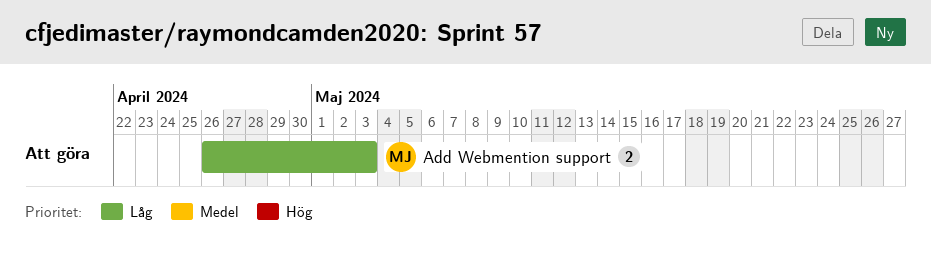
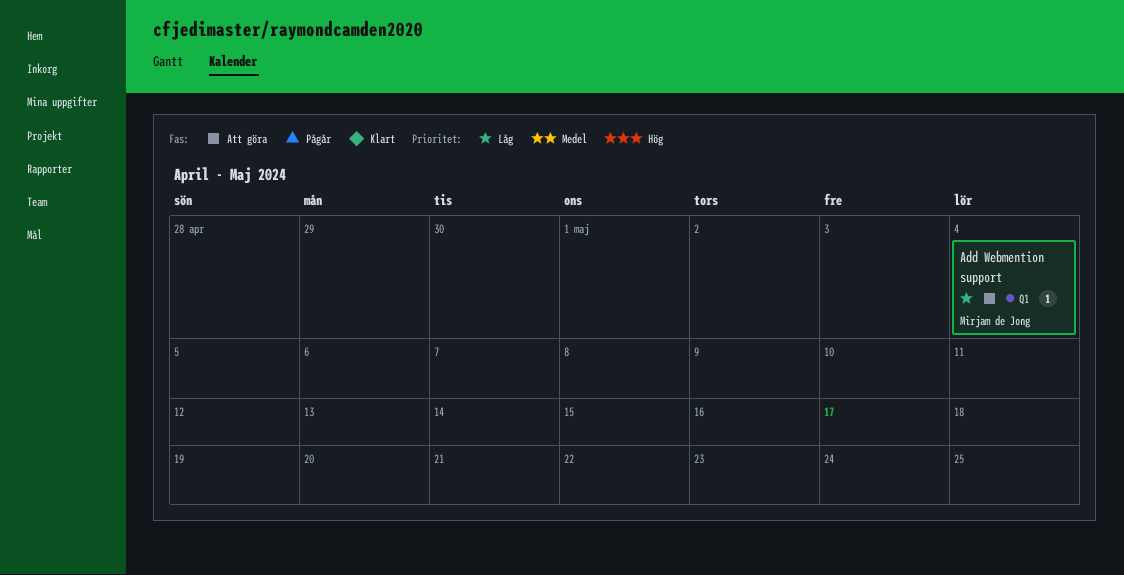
Add Webmention support, estimate: 2 -> 1
Add Webmention support, due: May 3 -> May 4

